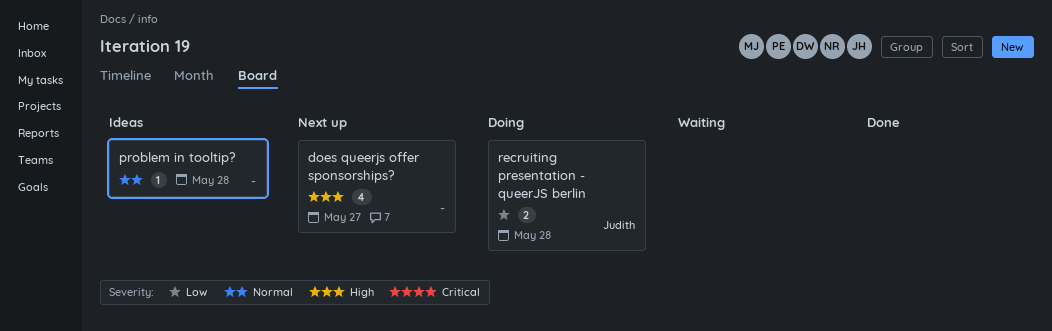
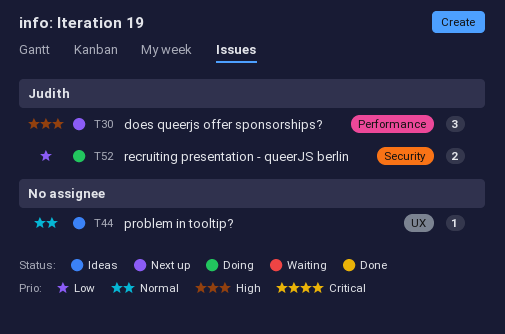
does queerjs offer sponsorships?, owner: none -> Judith
does queerjs offer sponsorships?, estimate: 4 -> 3

